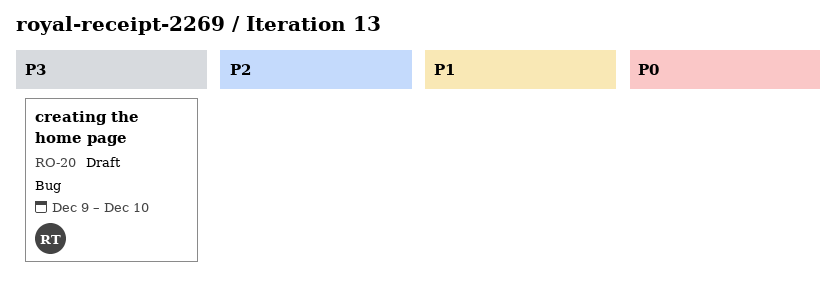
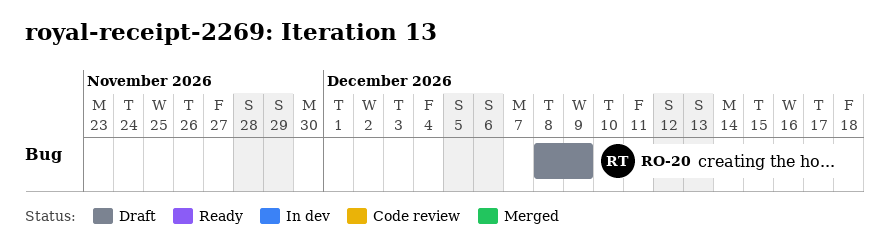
RO-20, start: Dec 9 -> Dec 8
RO-20, due: Dec 10 -> Dec 9

